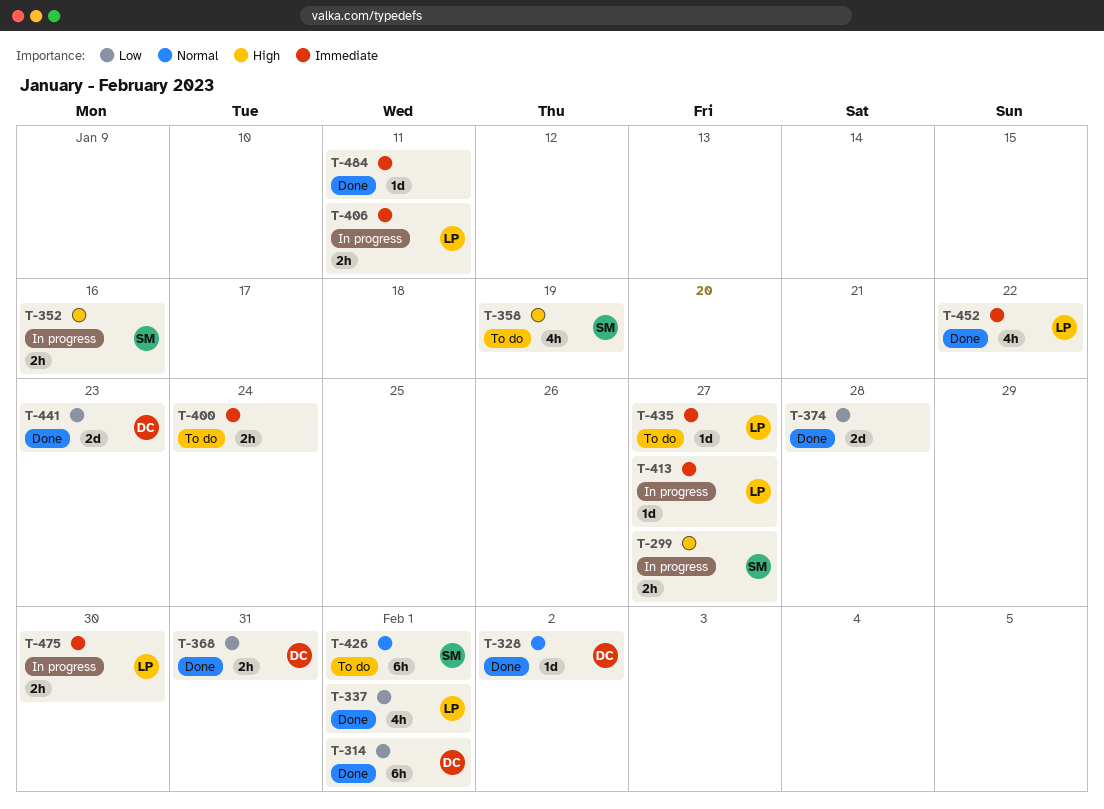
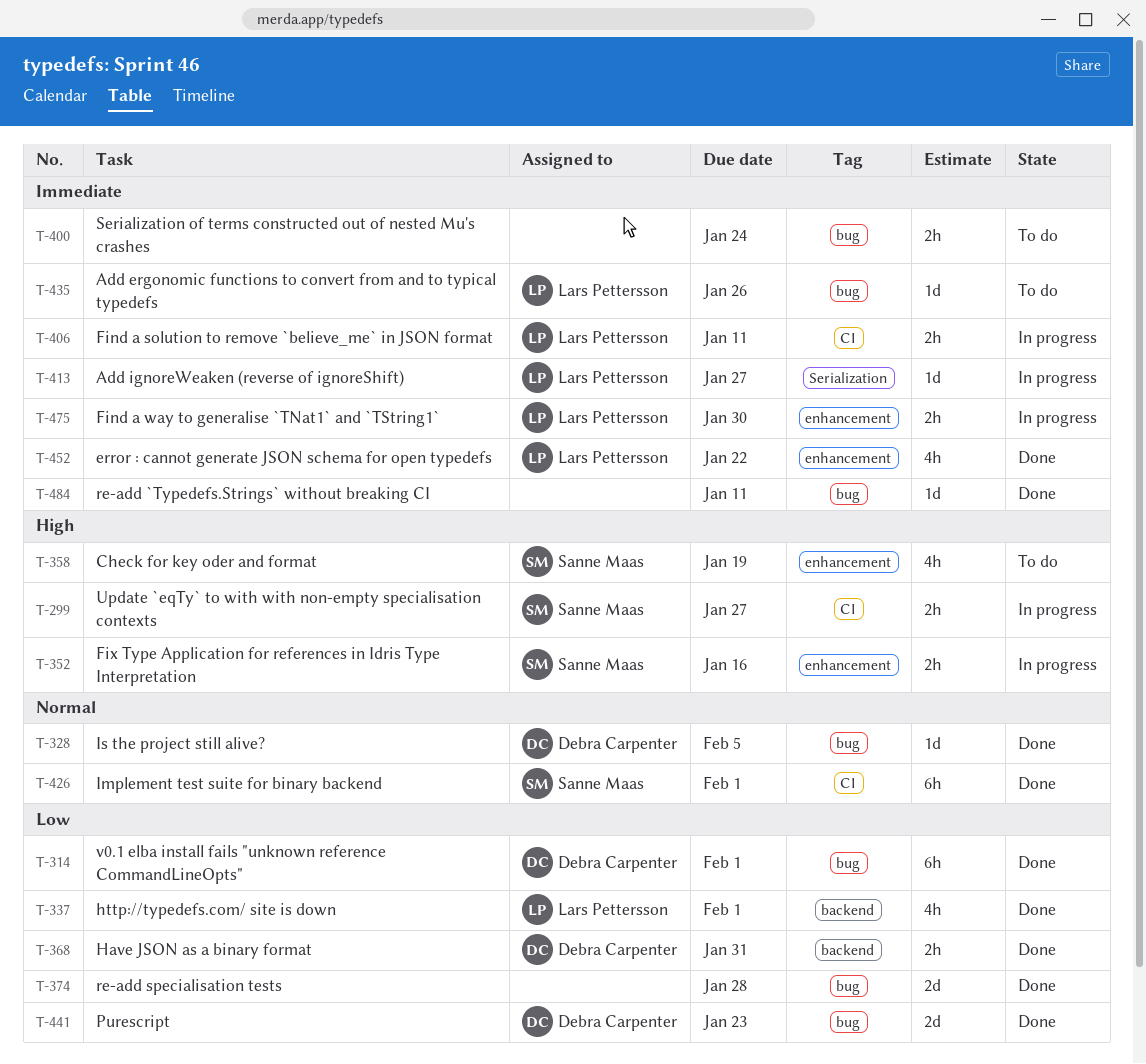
T-328, due: Feb 2 -> Feb 5
T-426, status: To do -> Done
T-435, due: Jan 27 -> Jan 26

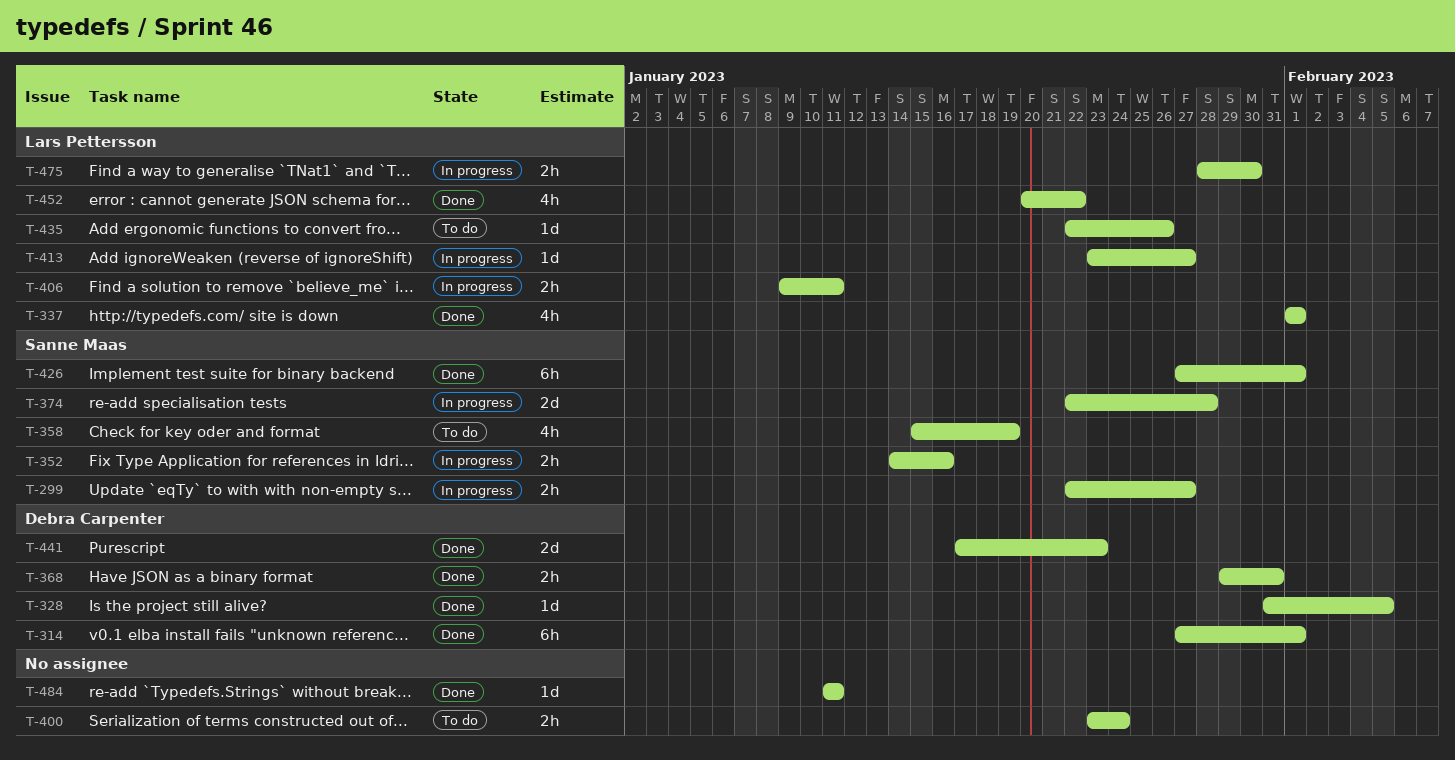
T-374, status: Done -> In progress
T-374, owner: none -> Sanne Maas

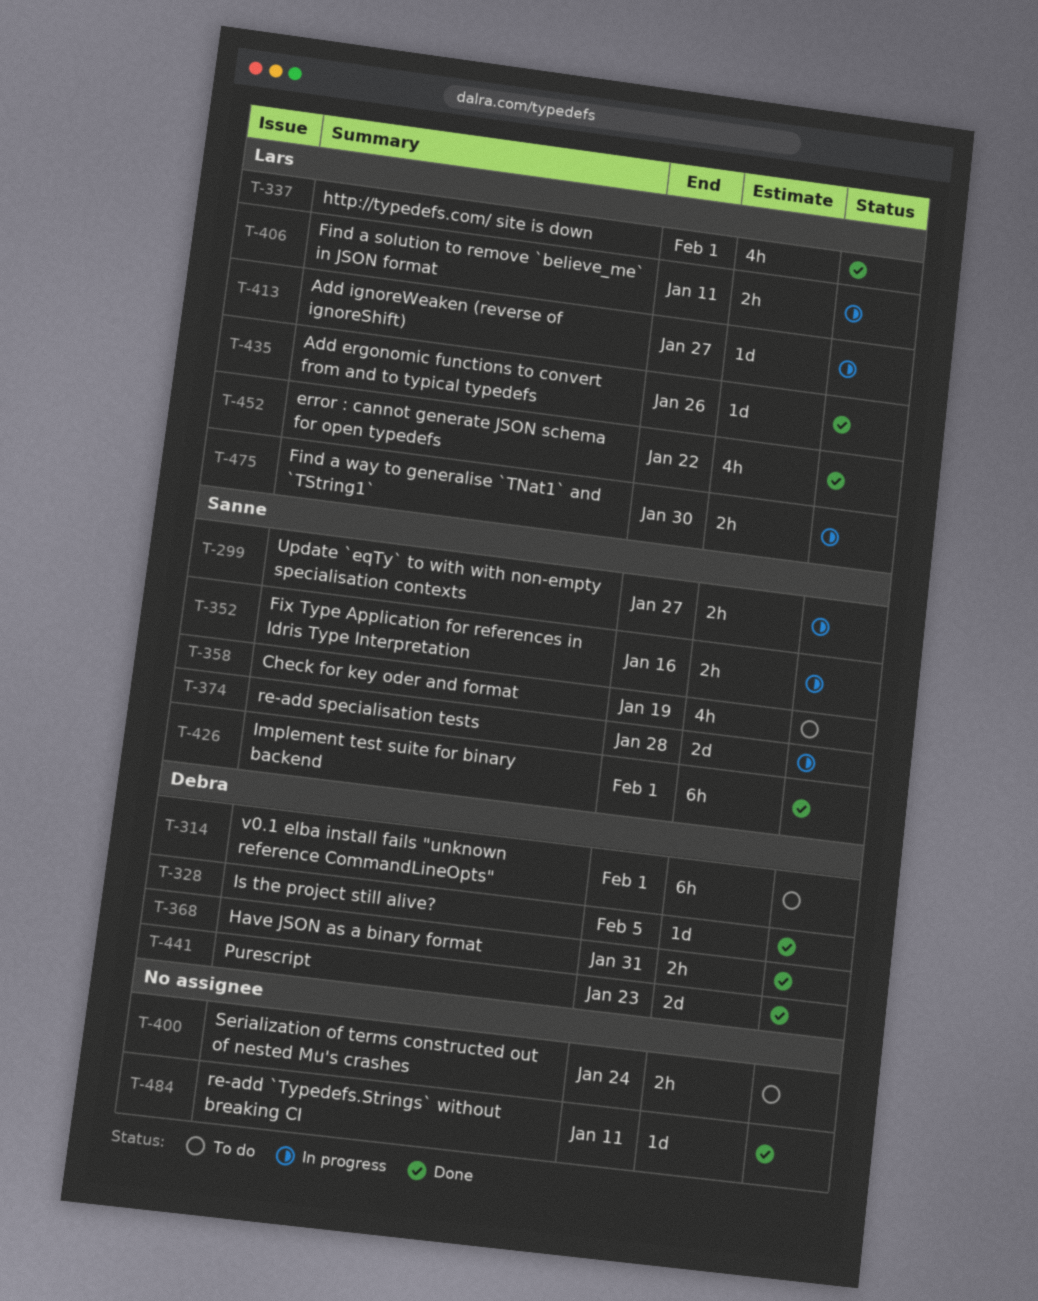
T-314, status: Done -> To do
T-435, status: To do -> Done

